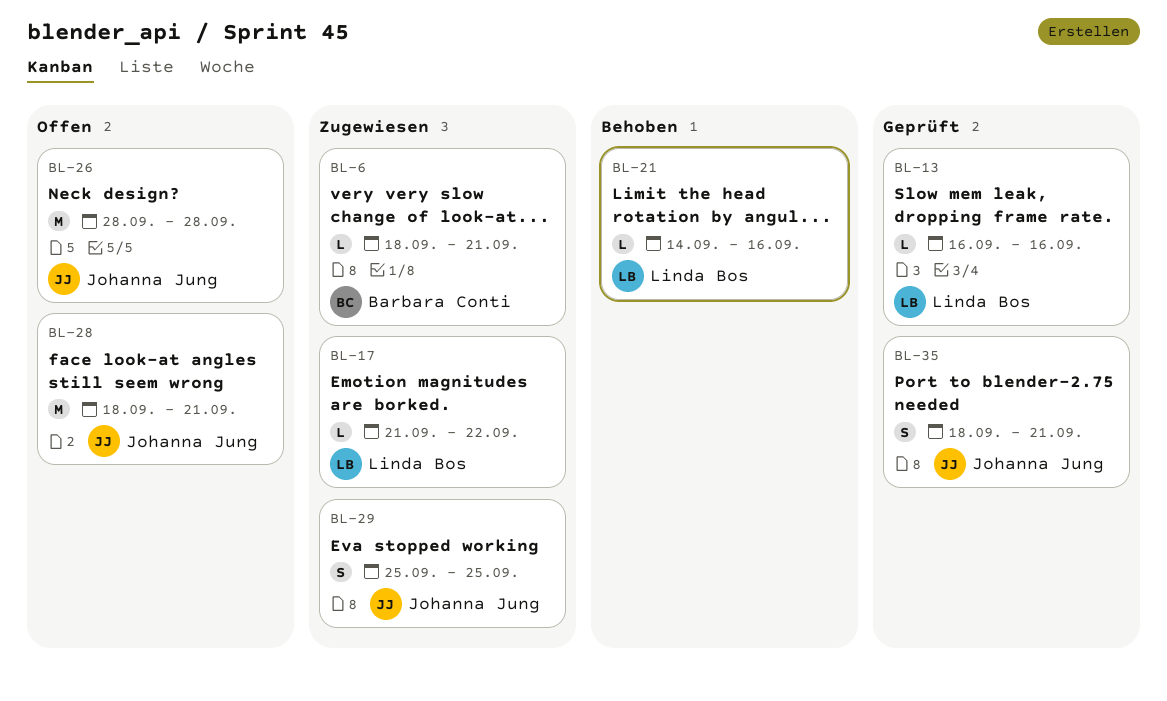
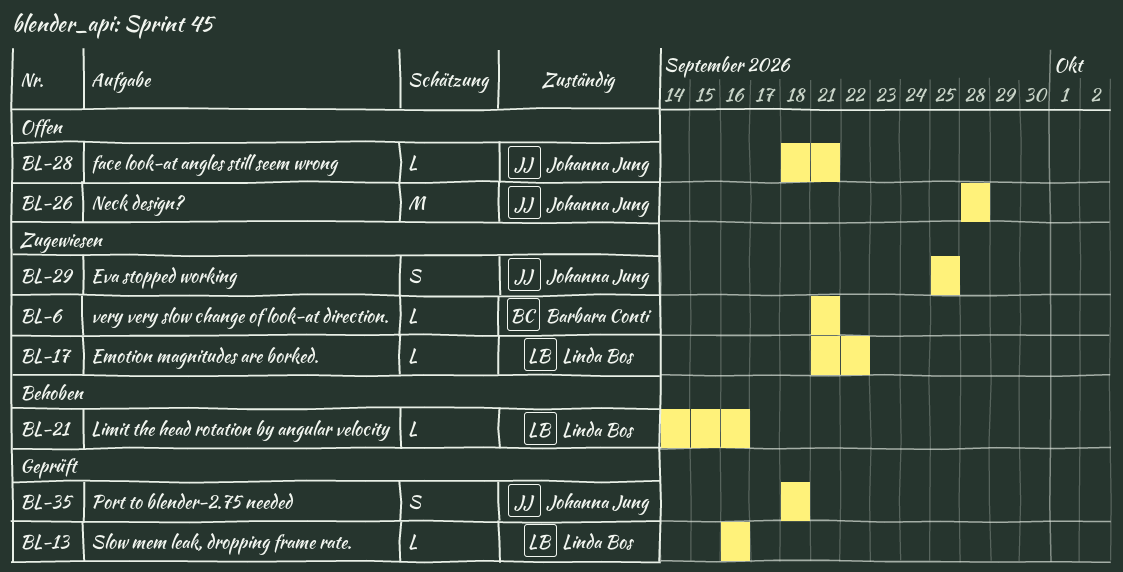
BL-6, start: Sep 18 -> Sep 21
BL-28, estimate: M -> L
BL-35, due: Sep 21 -> Sep 18

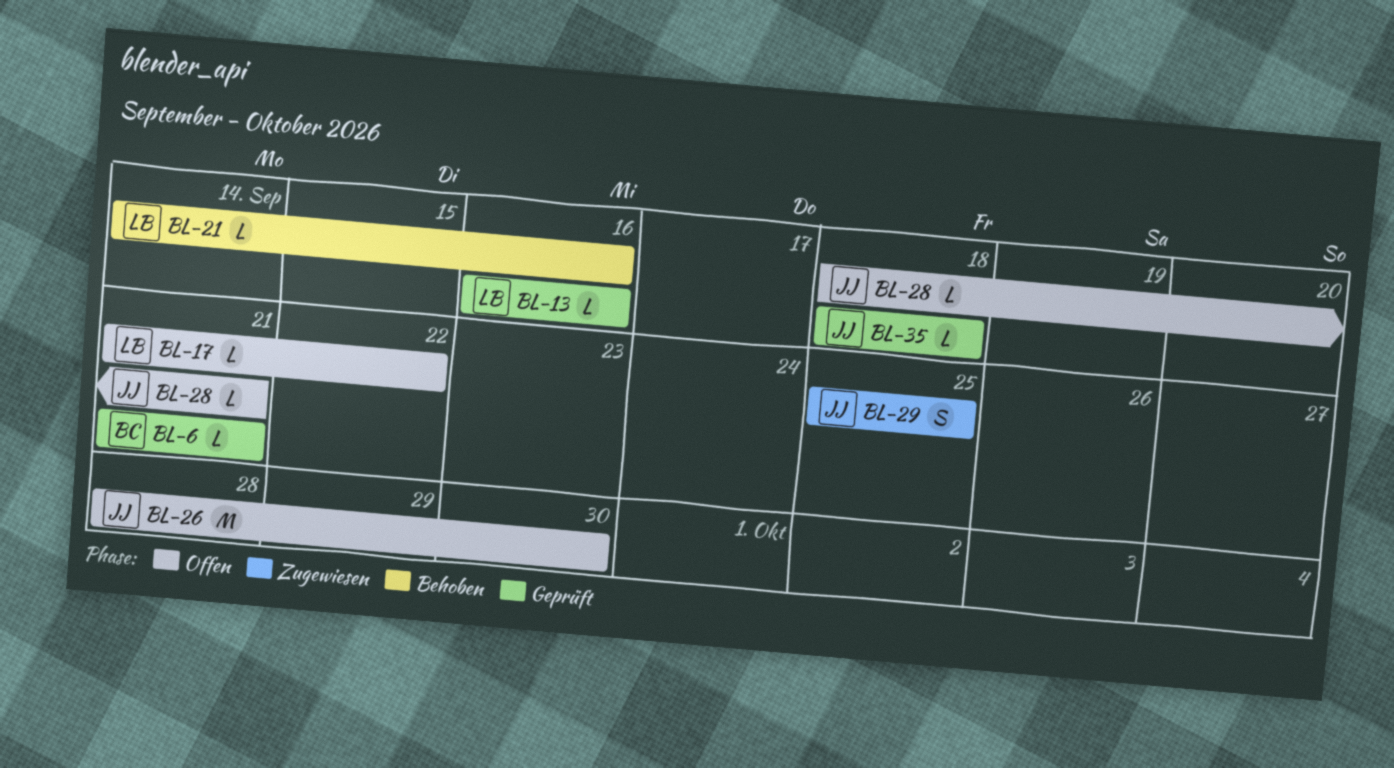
BL-6, status: Zugewiesen -> Geprüft
BL-17, status: Zugewiesen -> Offen
BL-26, due: Sep 28 -> Sep 30
BL-35, estimate: S -> L

